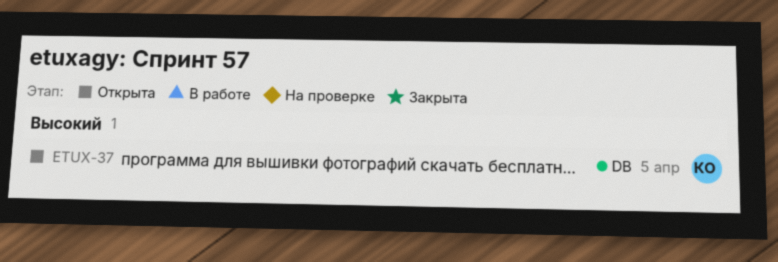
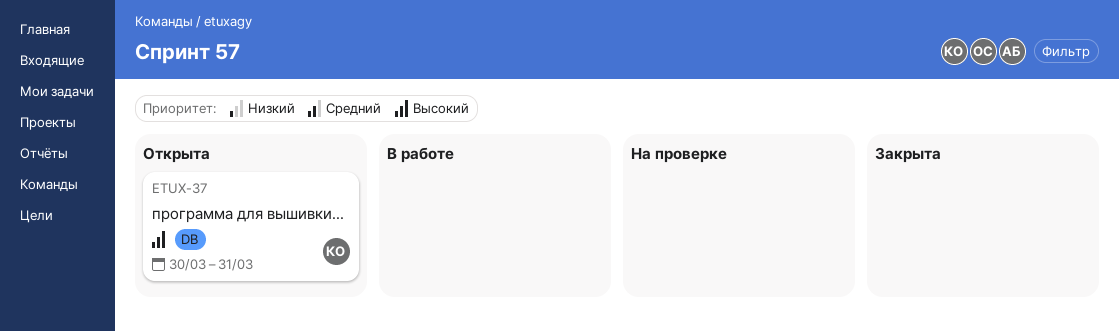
ETUX-37, due: Apr 5 -> Mar 31

